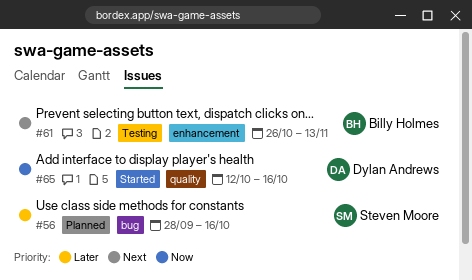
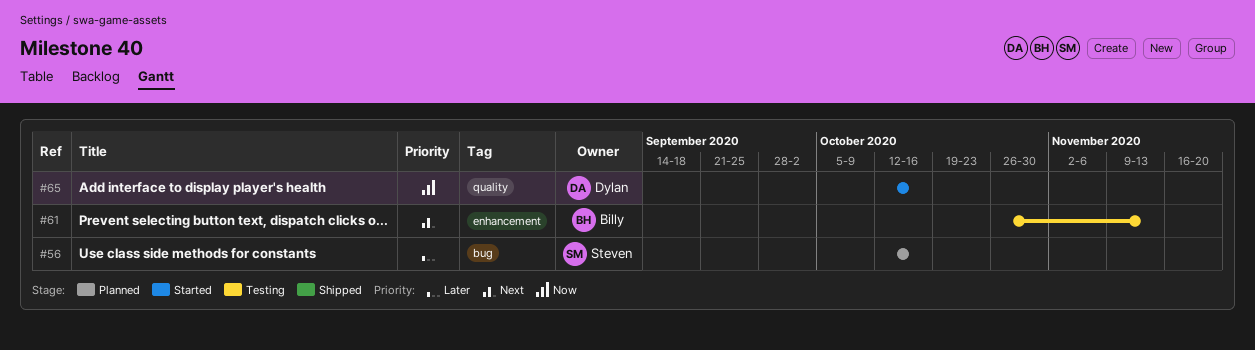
#56, start: Sep 28 -> Oct 12

